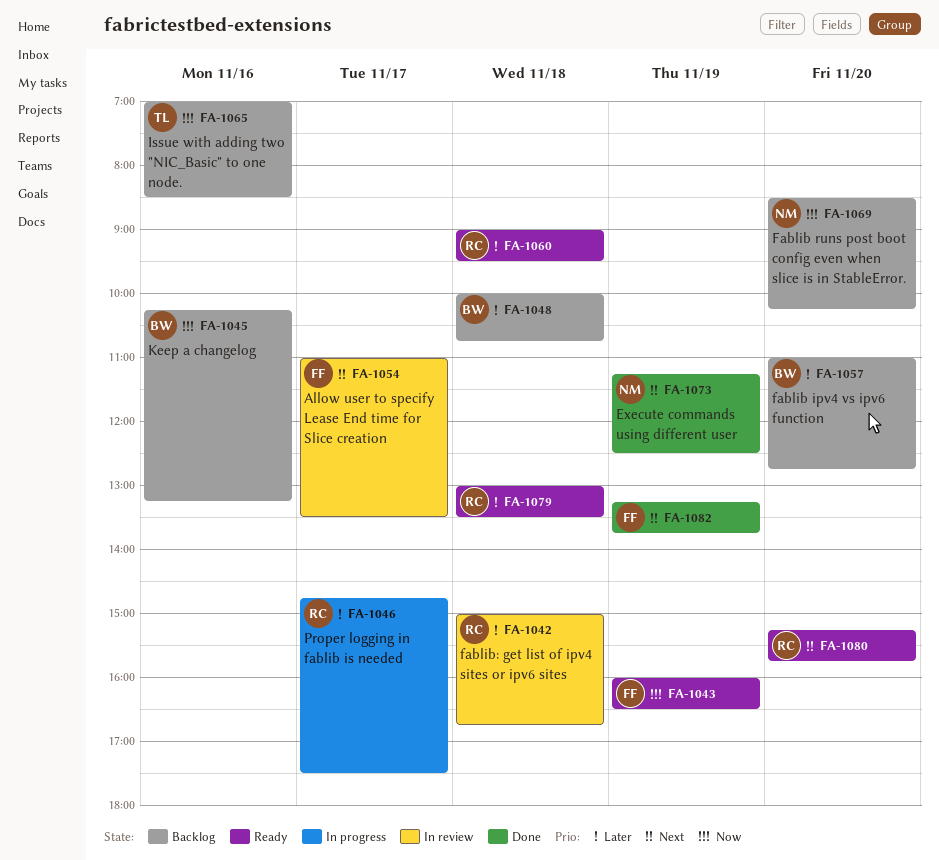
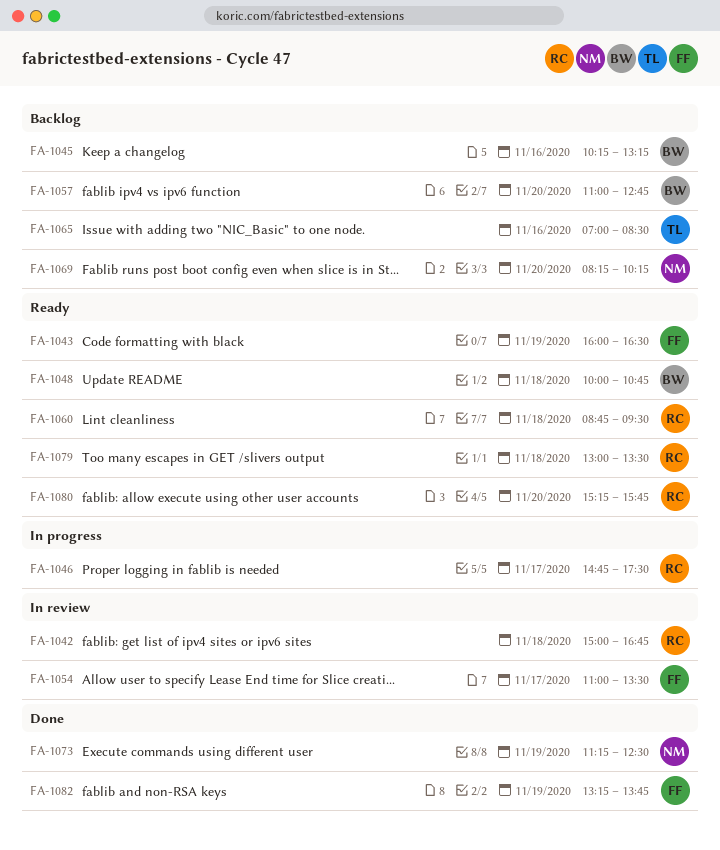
FA-1048, status: Backlog -> Ready
FA-1060, begins: 09:00 -> 08:45
FA-1069, begins: 08:30 -> 08:15

